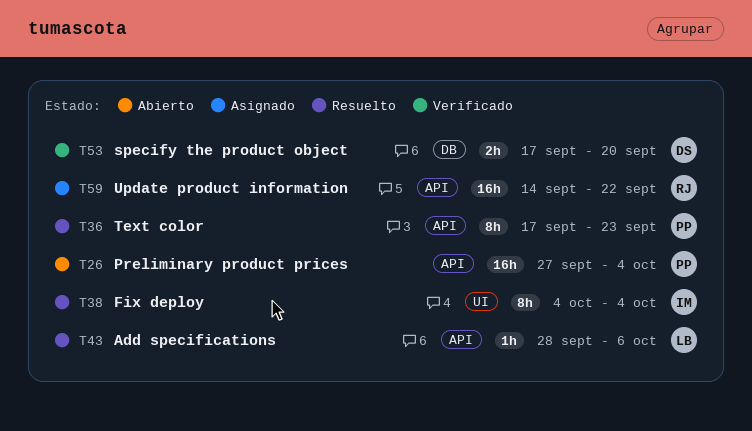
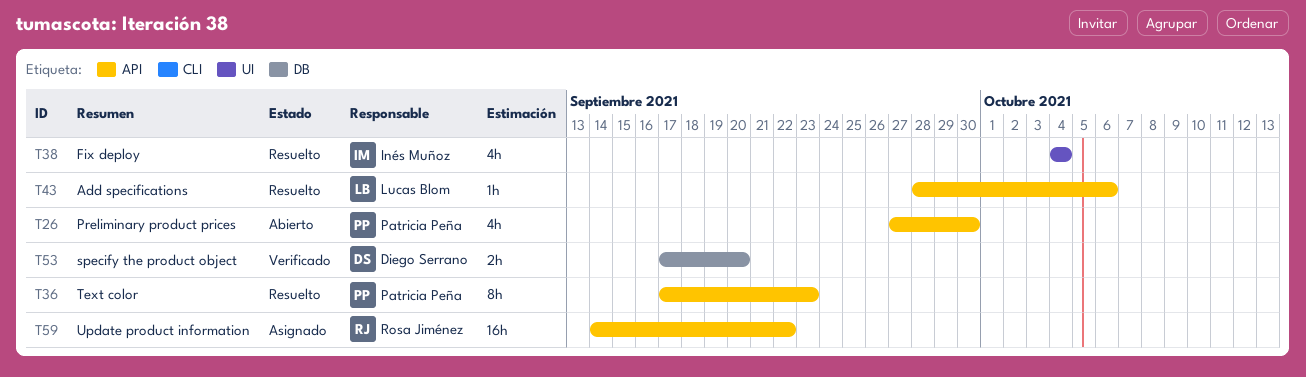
T26, estimate: 16h -> 4h
T26, due: Oct 4 -> Sep 30
T38, estimate: 8h -> 4h

